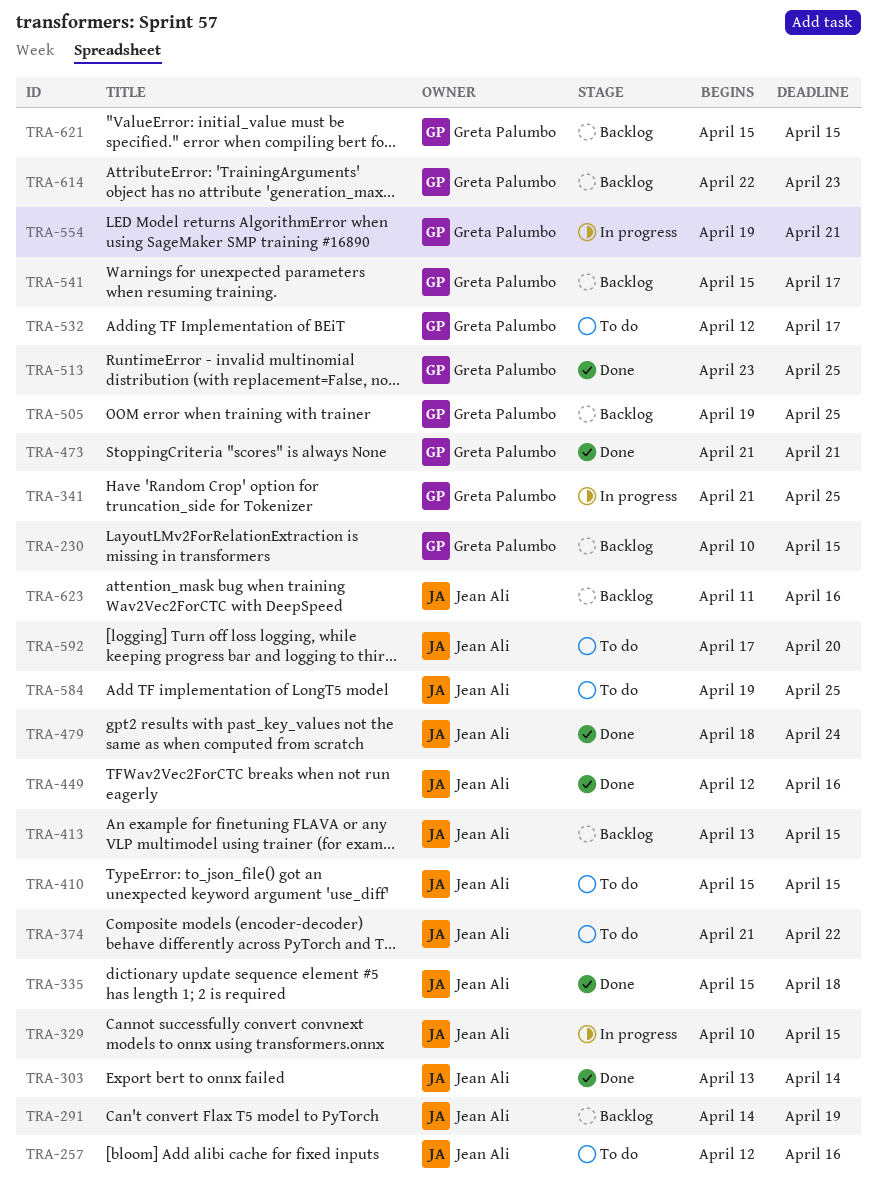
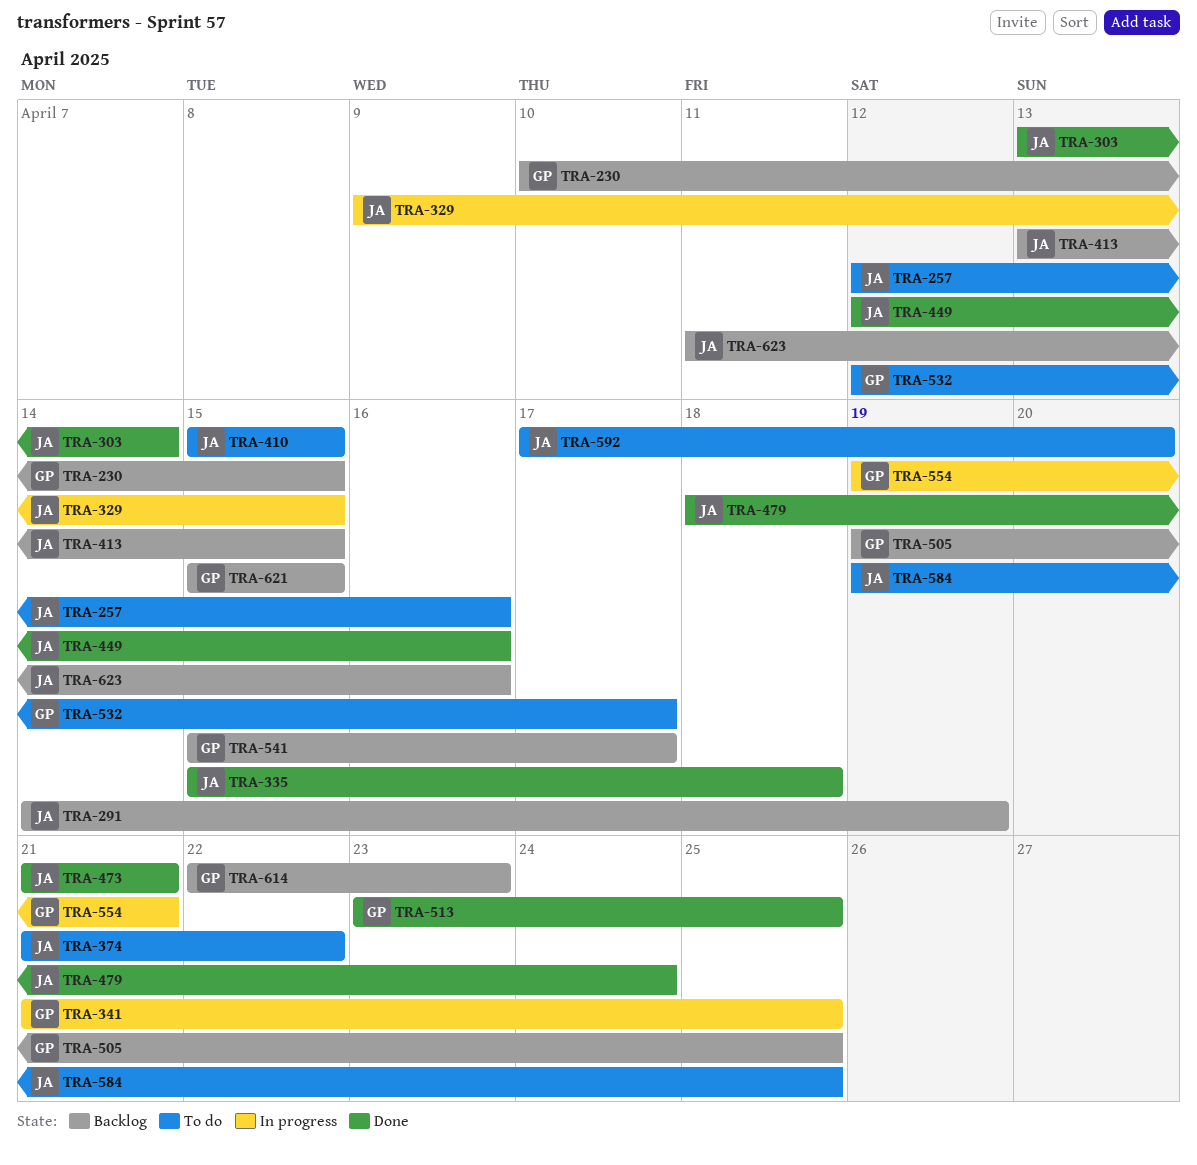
TRA-329, start: Apr 10 -> Apr 9
TRA-473, owner: Greta Palumbo -> Jean Ali

